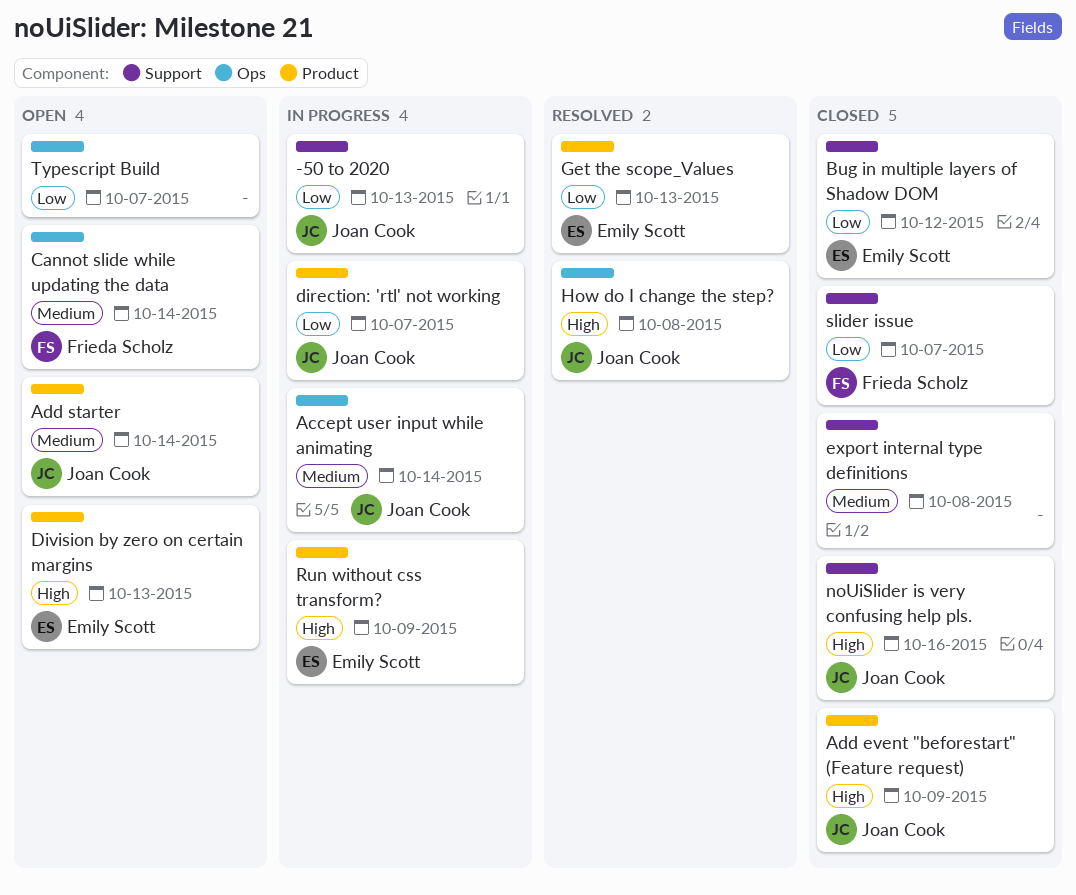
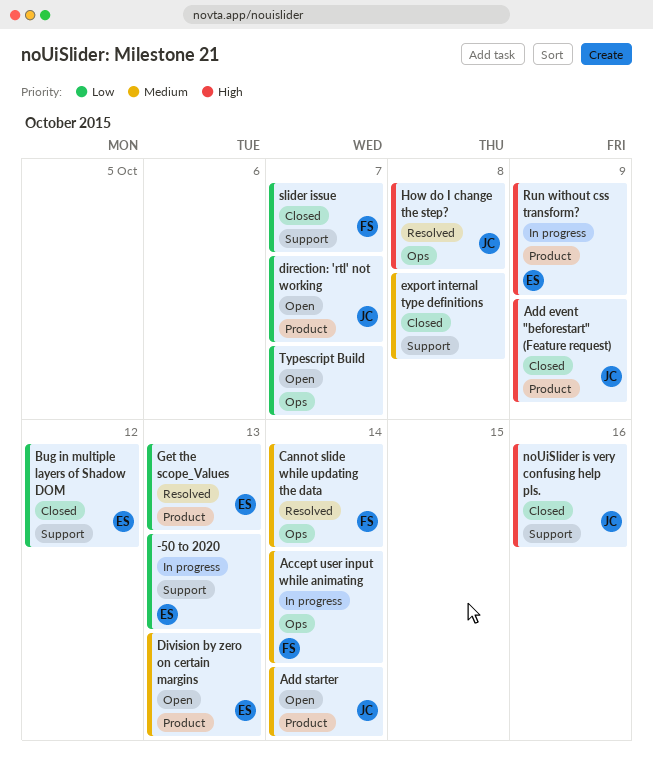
-50 to 2020, owner: Joan Cook -> Emily Scott
Accept user input while animating, owner: Joan Cook -> Frieda Scholz
Cannot slide while updating the data, status: Open -> Resolved
direction: 'rtl' not working, status: In progress -> Open
Division by zero on certain margins, priority: High -> Medium

